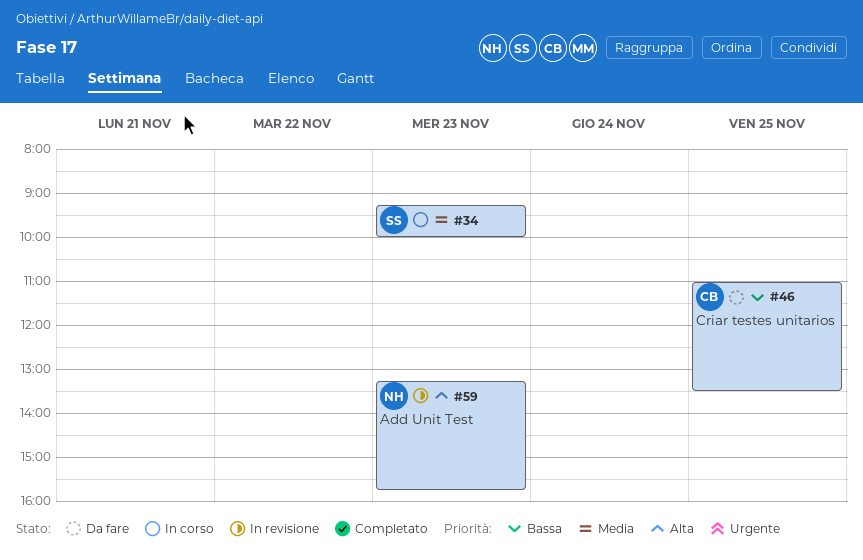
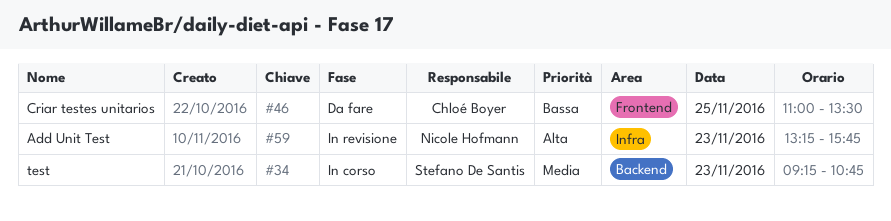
#34, ends: 10:00 -> 10:45

